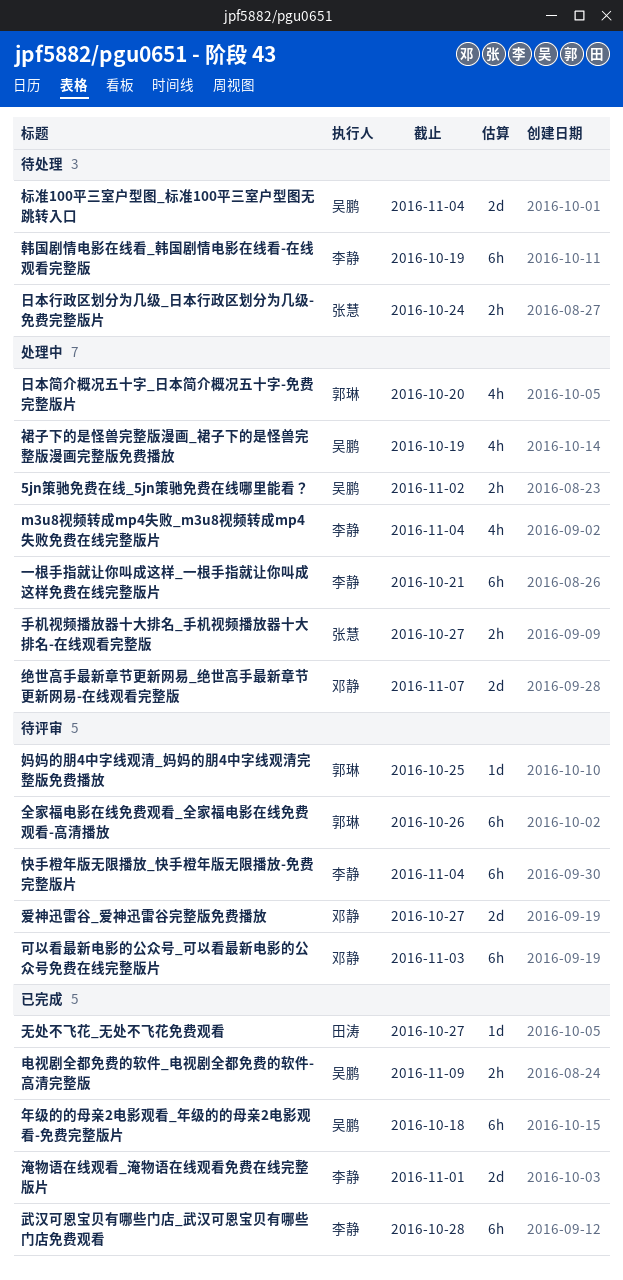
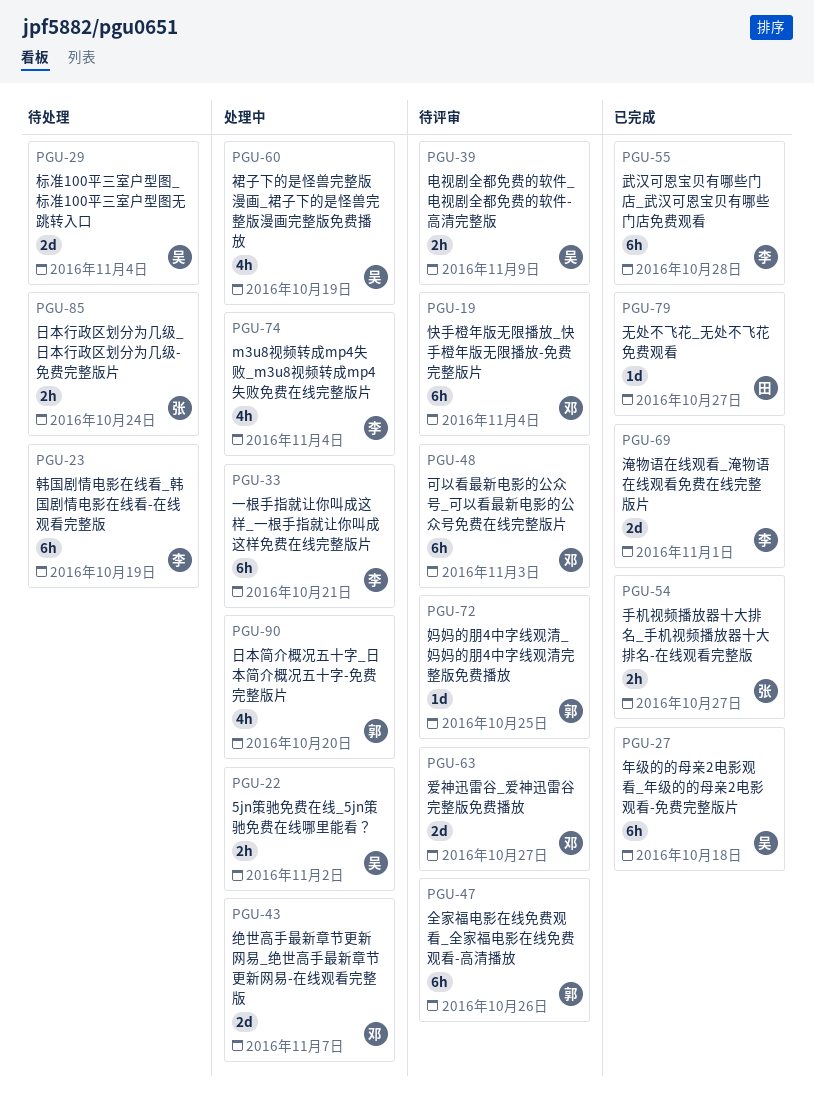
快手橙年版无限播放_快手橙年版无限播放-免费完整版片, owner: 李静 -> 邓静
手机视频播放器十大排名_手机视频播放器十大排名-在线观看完整版, status: 处理中 -> 已完成
电视剧全都免费的软件_电视剧全都免费的软件-高清完整版, status: 已完成 -> 待评审

